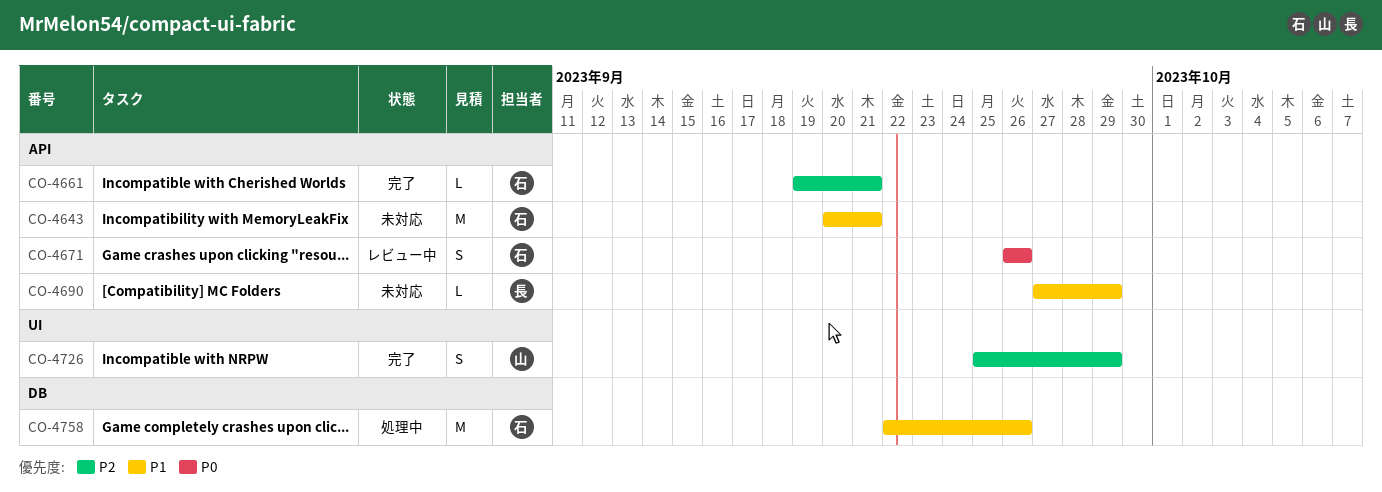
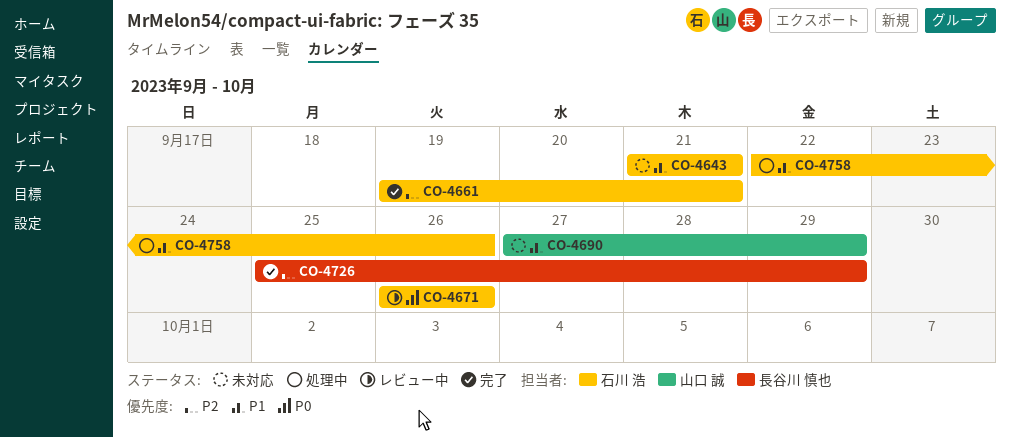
CO-4643, start: Sep 20 -> Sep 21
CO-4690, owner: 長谷川 慎也 -> 山口 誠
CO-4726, owner: 山口 誠 -> 長谷川 慎也

